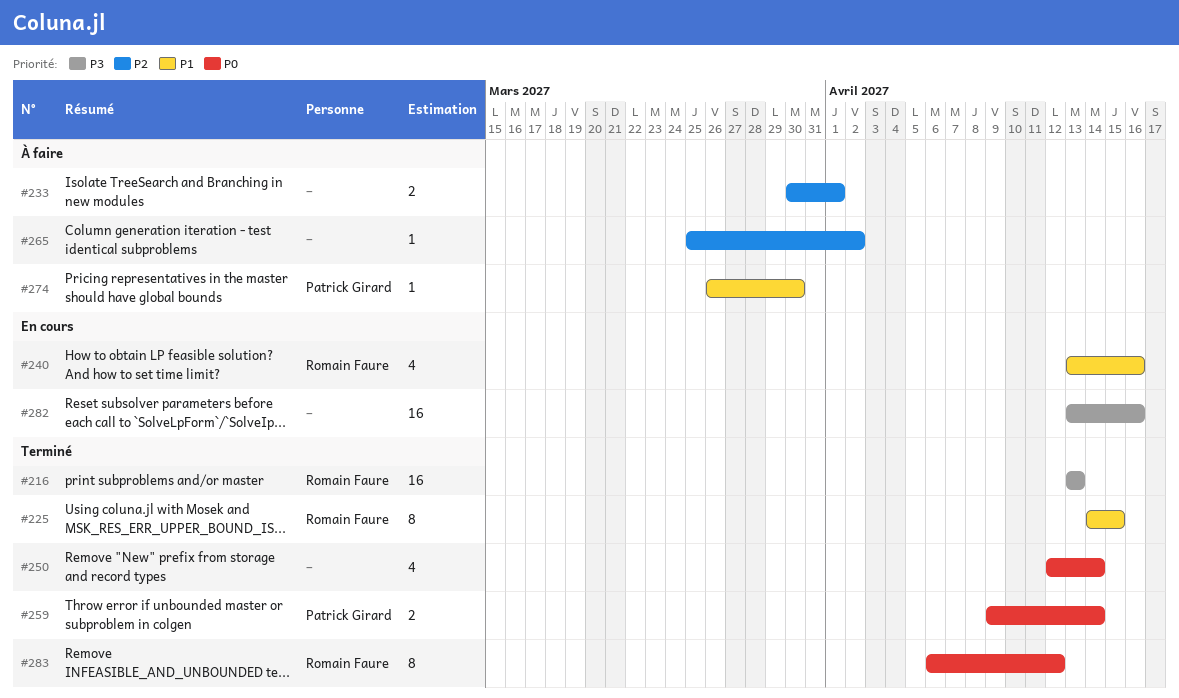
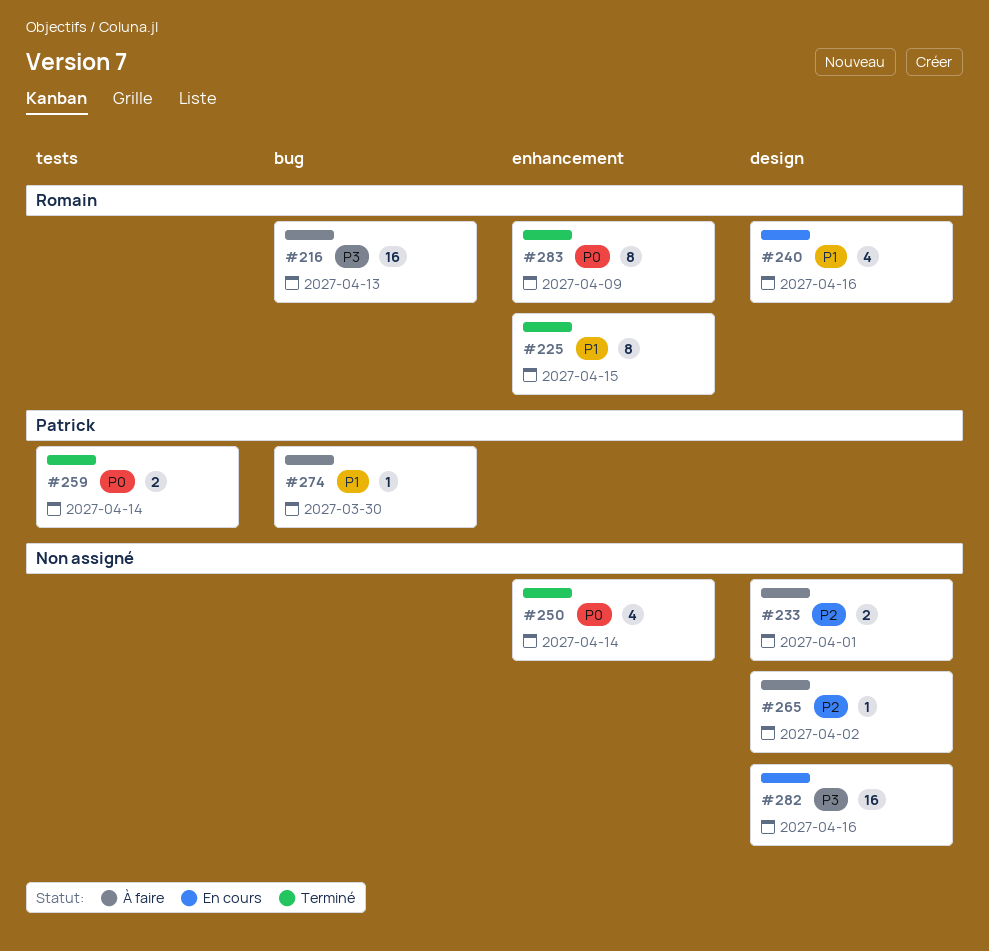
#216, status: Terminé -> À faire
#283, due: Apr 12 -> Apr 9

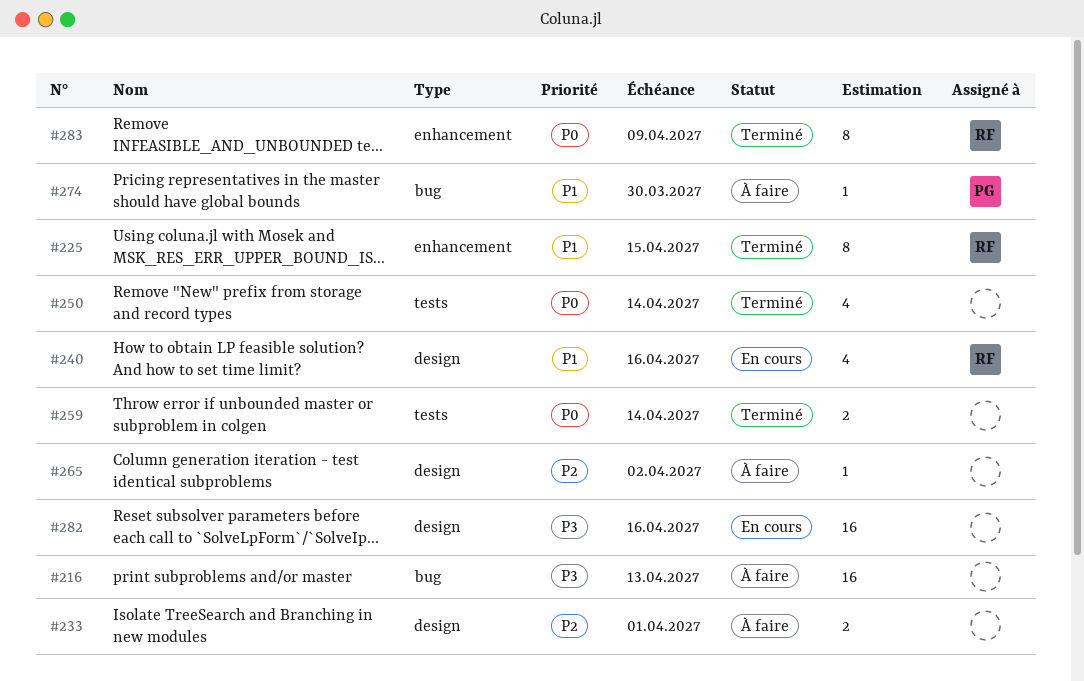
#216, owner: Romain -> none
#250, label: enhancement -> tests
#259, owner: Patrick -> none

